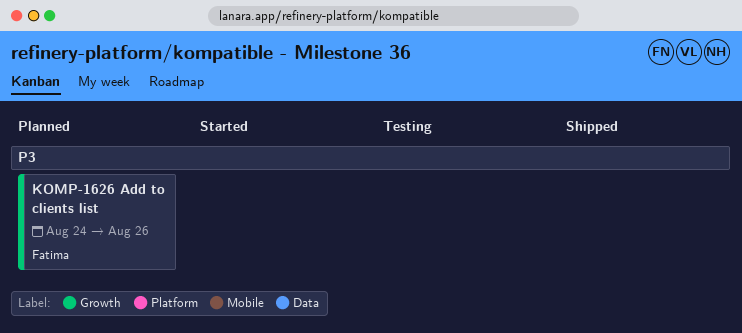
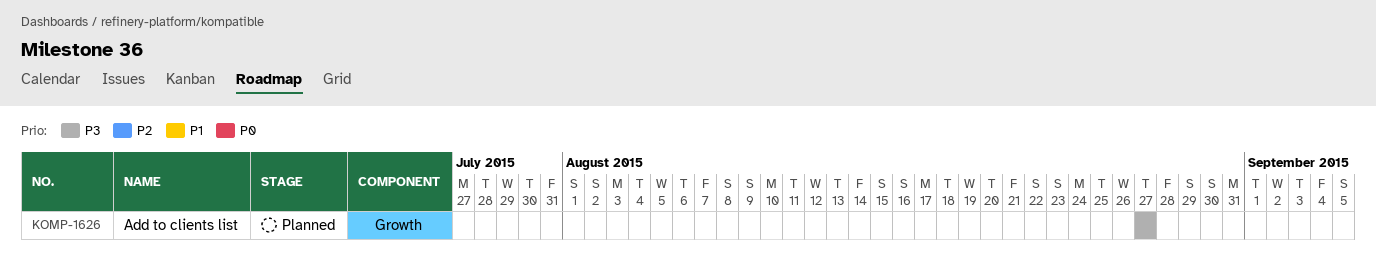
KOMP-1626, start: Aug 24 -> Aug 27
KOMP-1626, due: Aug 26 -> Aug 27

